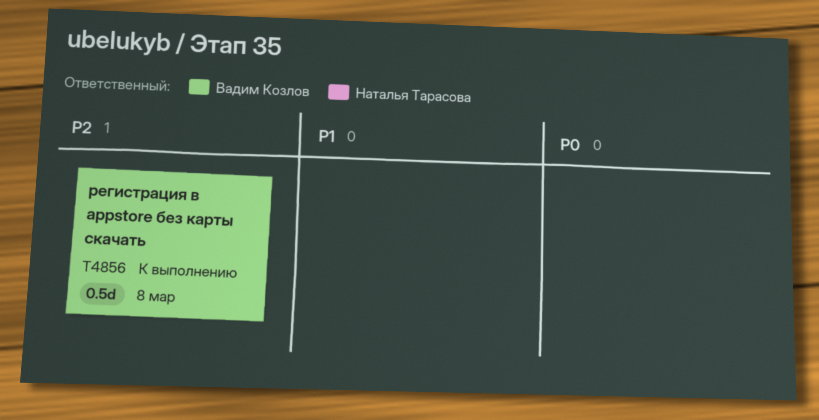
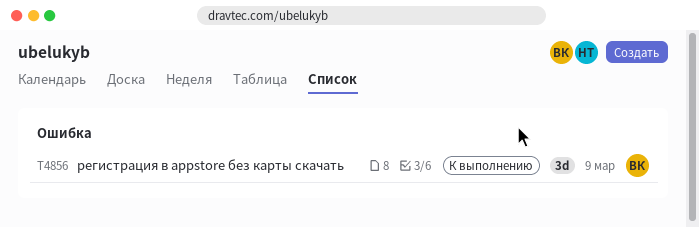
T4856, estimate: 0.5d -> 3d
T4856, due: Mar 8 -> Mar 9

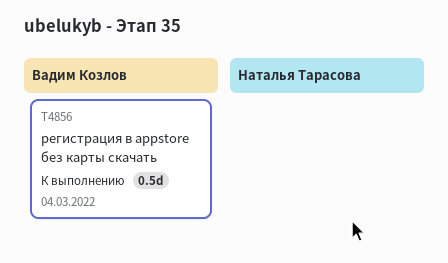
T4856, estimate: 3d -> 0.5d
T4856, due: Mar 9 -> Mar 4

